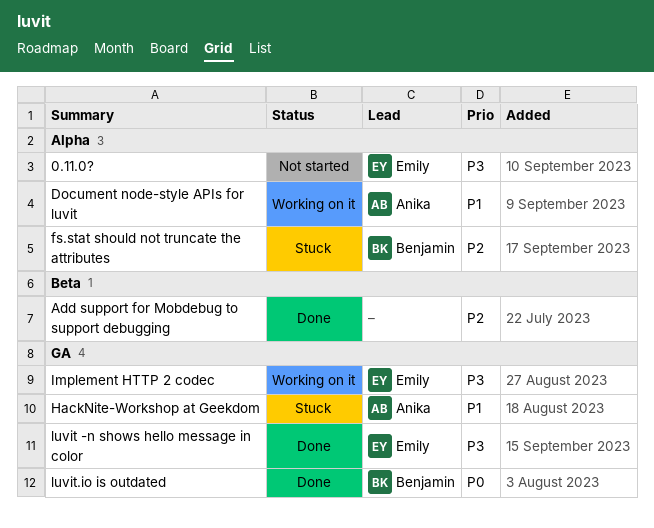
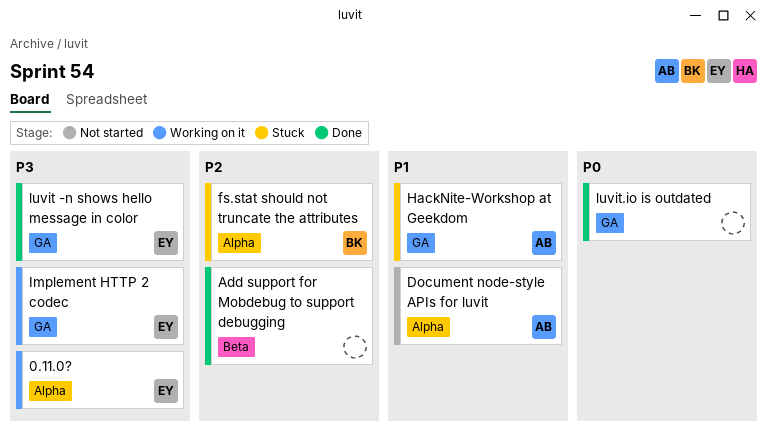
0.11.0?, status: Not started -> Working on it
Document node-style APIs for luvit, status: Working on it -> Not started
luvit.io is outdated, owner: Benjamin -> none

